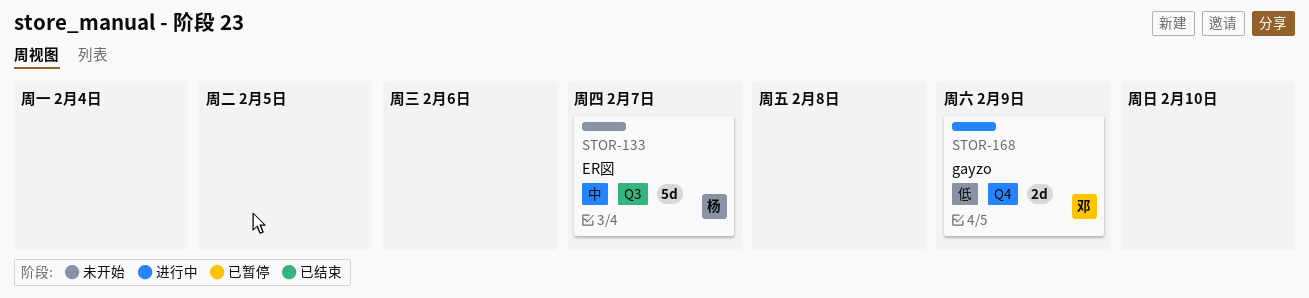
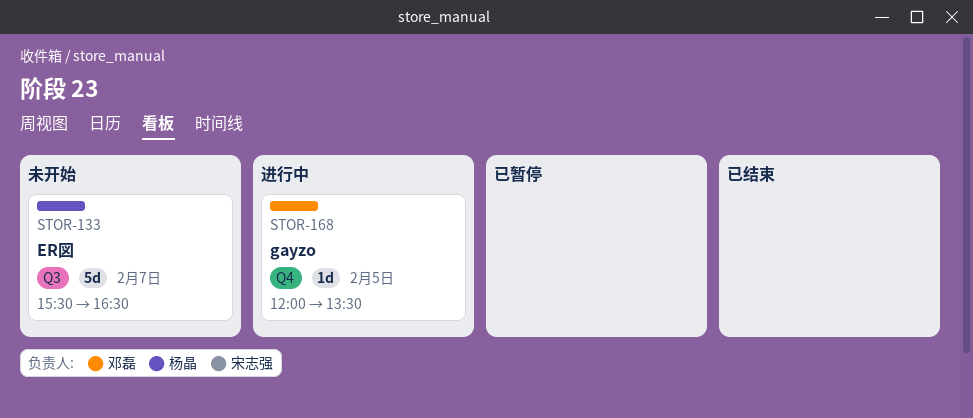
STOR-168, estimate: 2d -> 1d
STOR-168, day: Feb 9 -> Feb 5

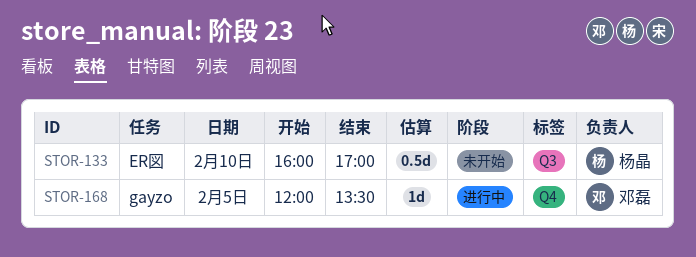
STOR-133, estimate: 5d -> 0.5d
STOR-133, day: Feb 7 -> Feb 10
STOR-133, begins: 15:30 -> 16:00
STOR-133, ends: 16:30 -> 17:00

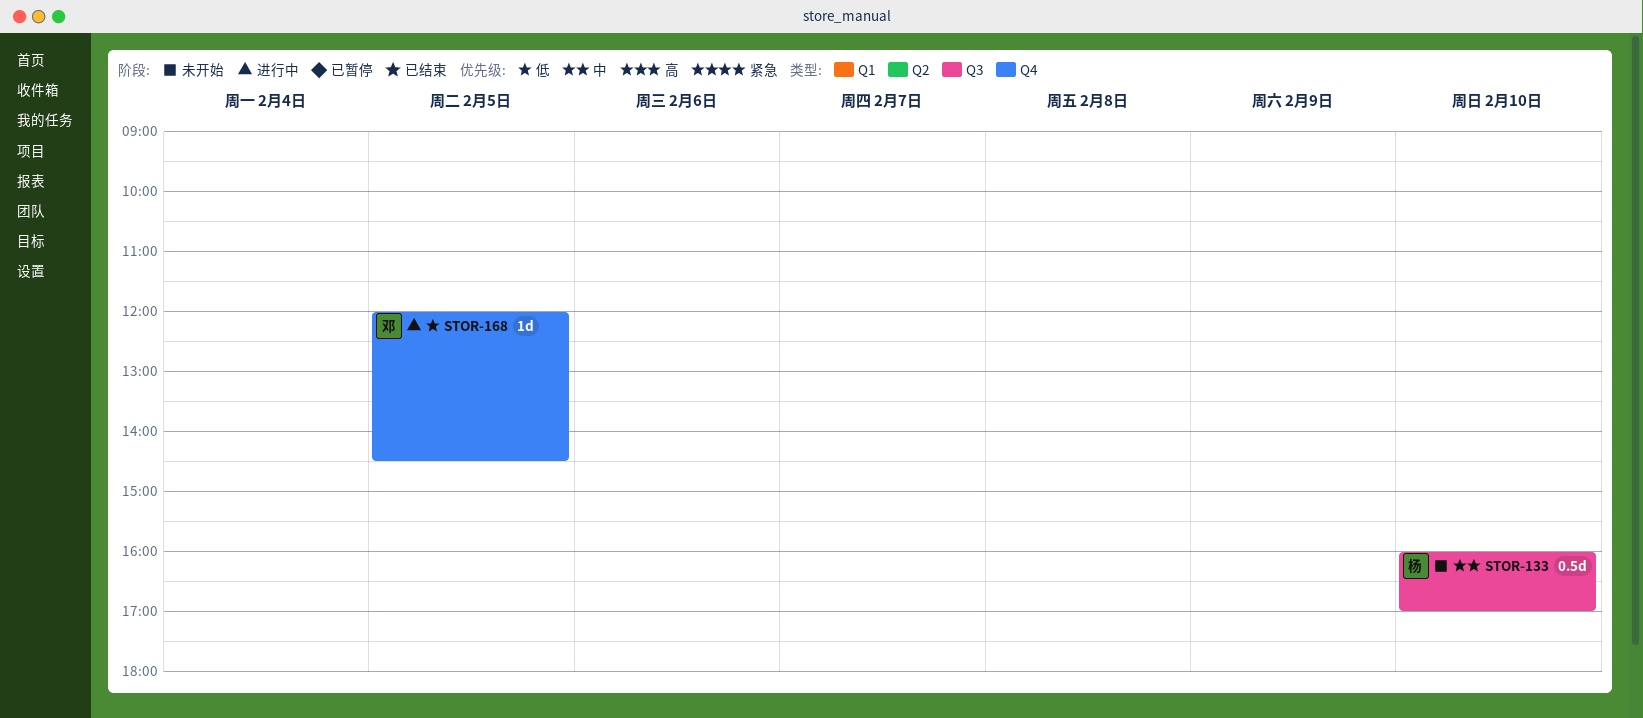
STOR-168, ends: 13:30 -> 14:30

